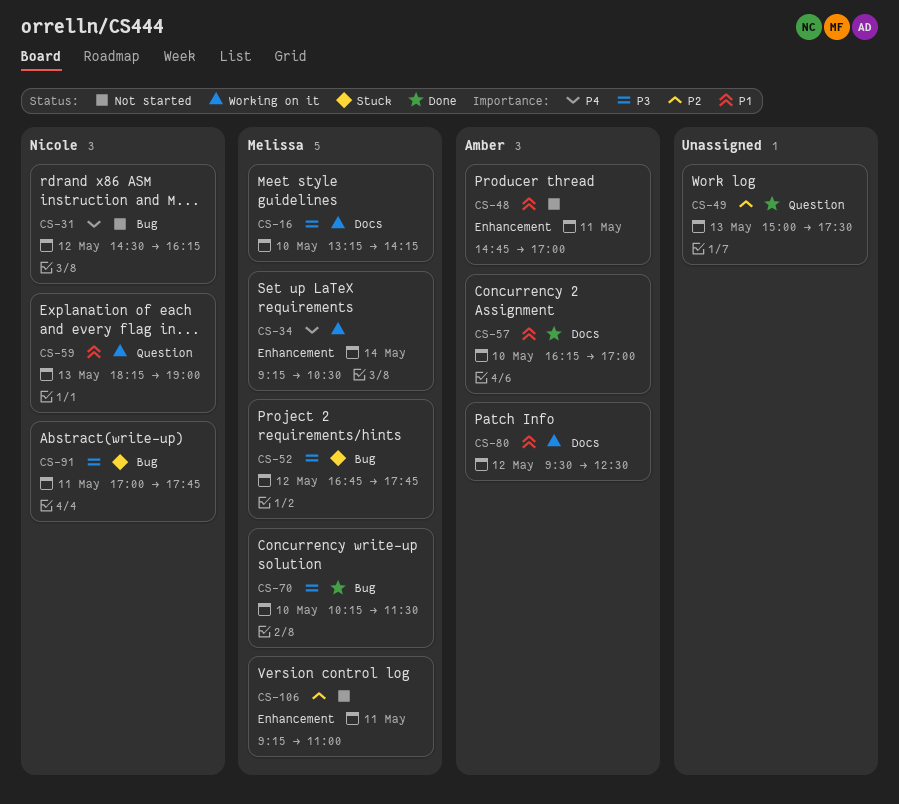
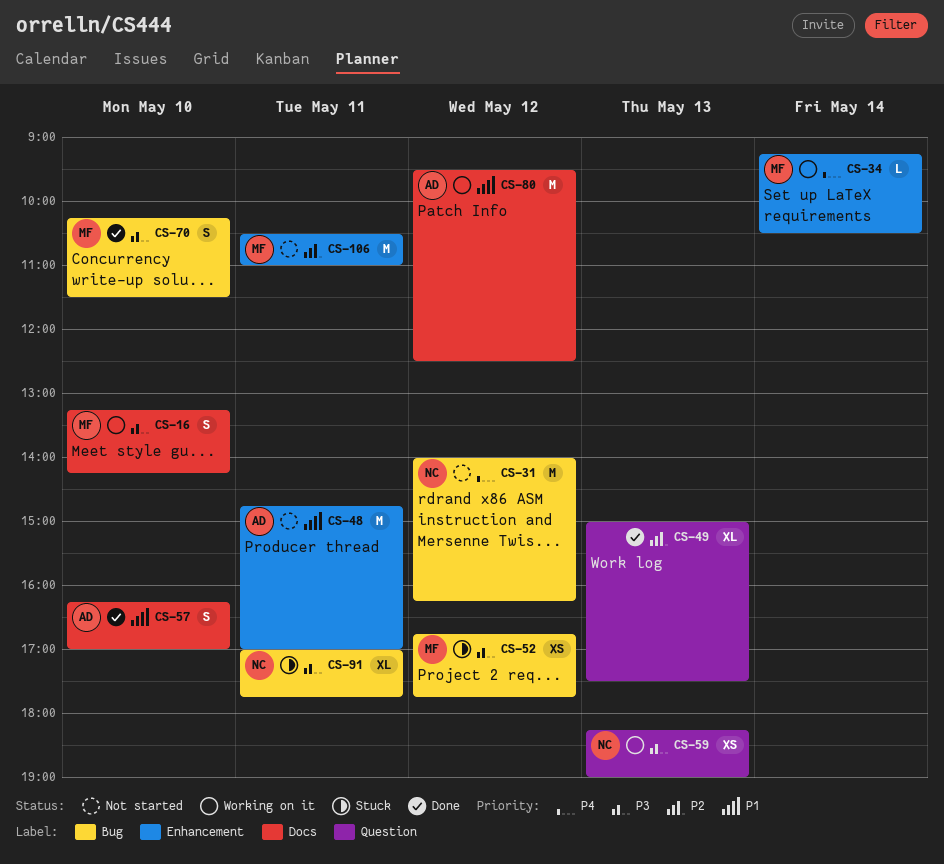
CS-31, begins: 14:30 -> 14:00
CS-59, priority: P1 -> P3
CS-106, begins: 09:15 -> 10:30

